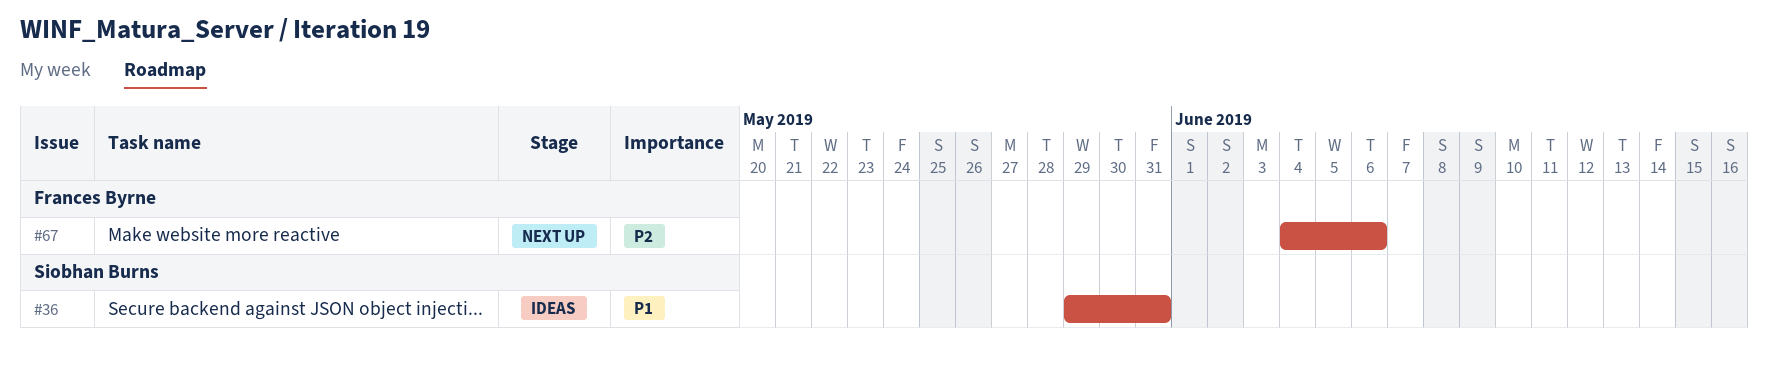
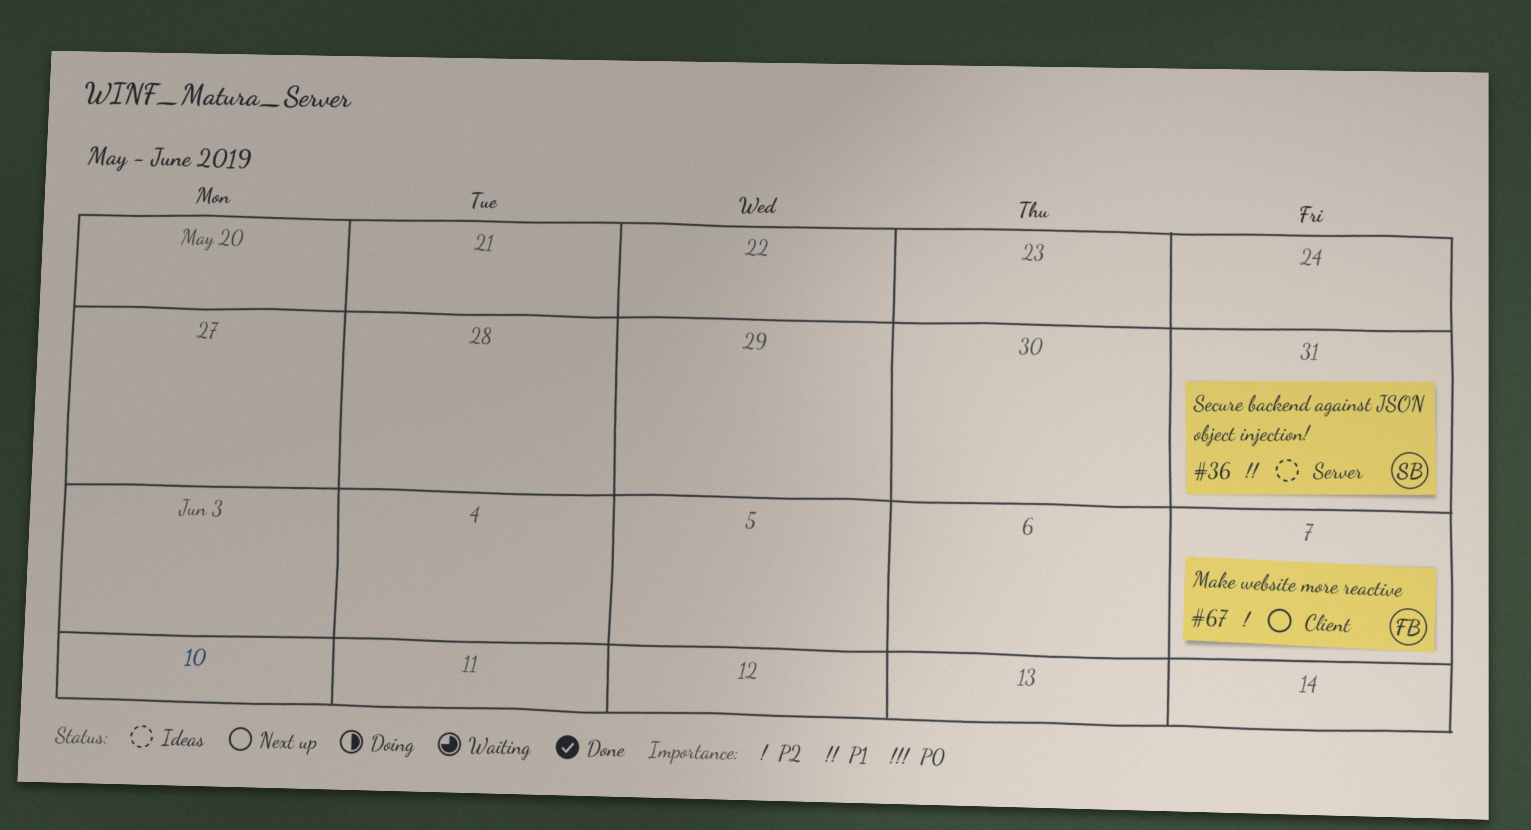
#67, due: Jun 6 -> Jun 7

